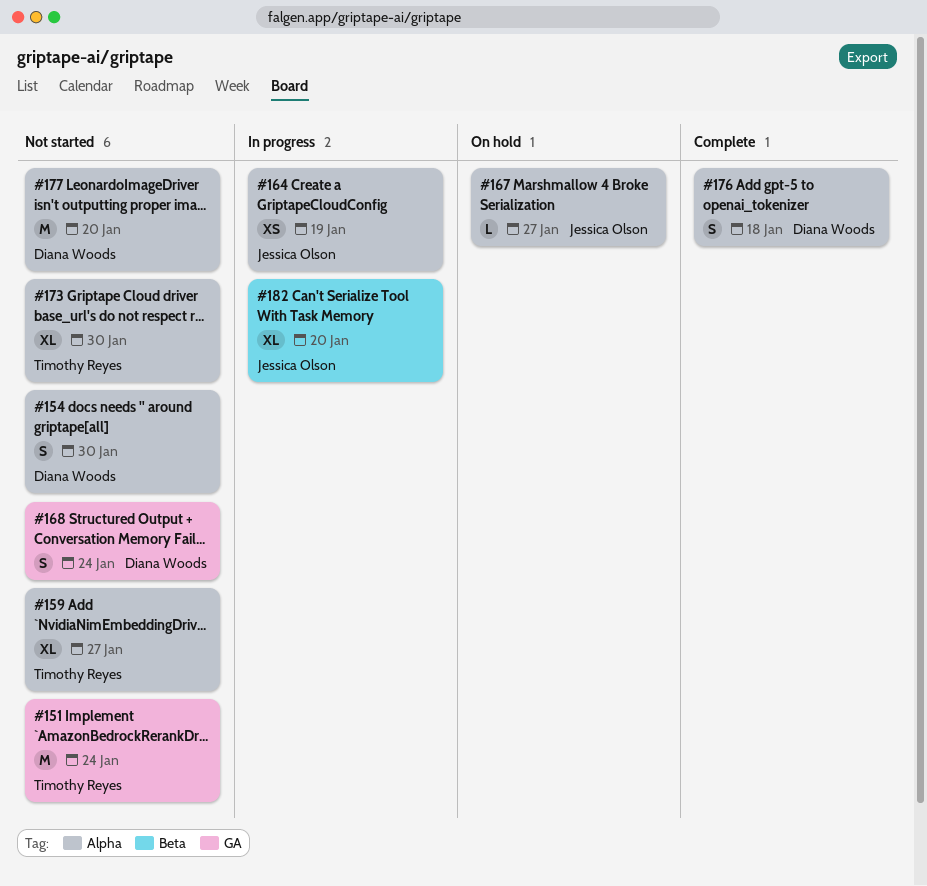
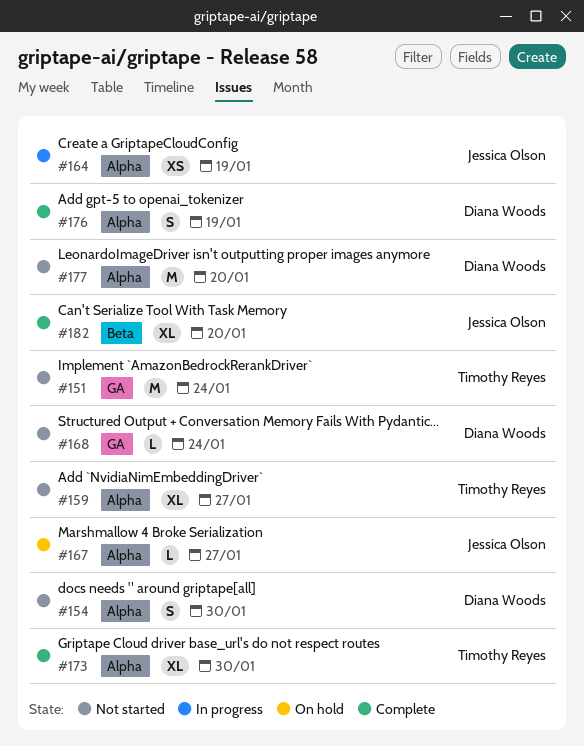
#168, estimate: S -> L
#173, status: Not started -> Complete
#176, due: Jan 18 -> Jan 19
#182, status: In progress -> Complete

